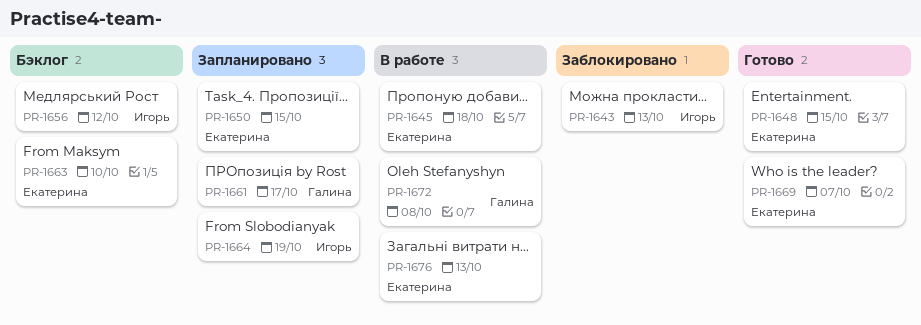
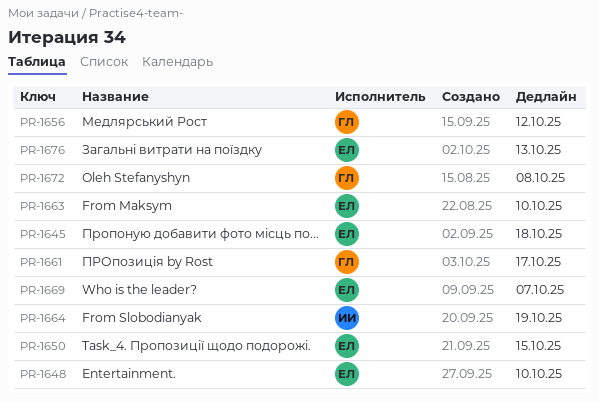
PR-1643: present -> none
PR-1648, due: Oct 15 -> Oct 10
PR-1656, owner: Игорь -> Галина

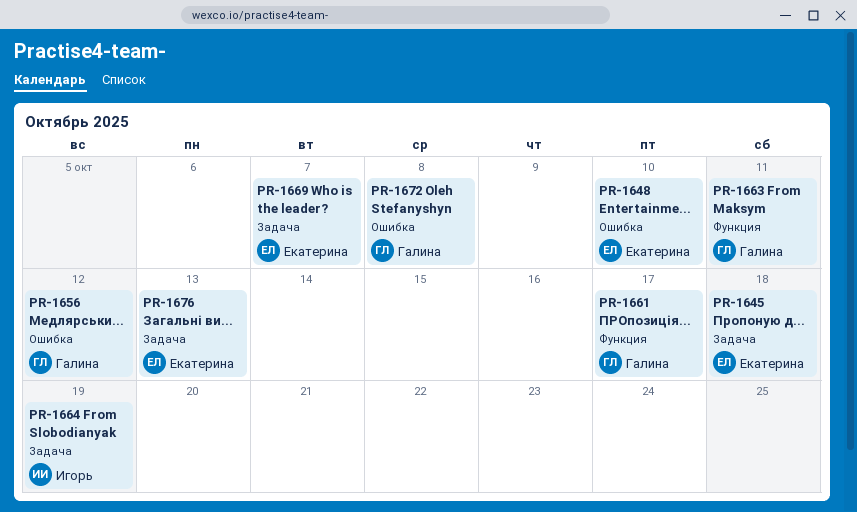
PR-1650: present -> none
PR-1663, owner: Екатерина -> Галина
PR-1663, due: Oct 10 -> Oct 11

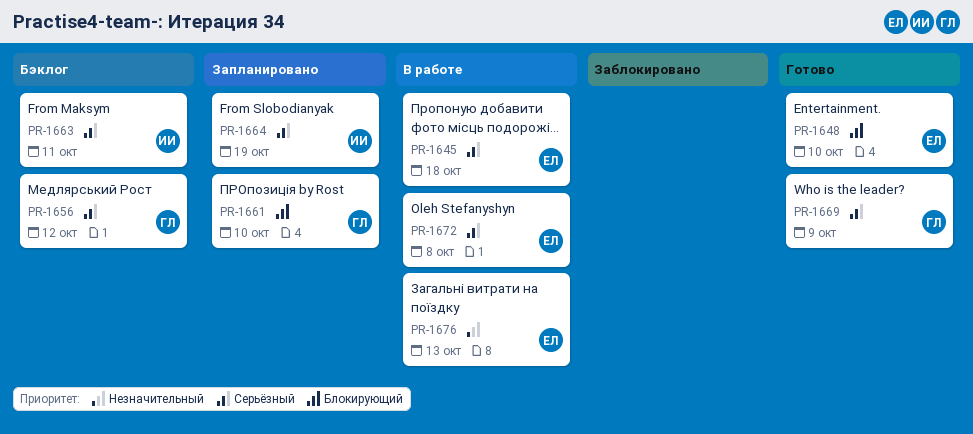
PR-1661, due: Oct 17 -> Oct 10
PR-1663, owner: Галина -> Игорь
PR-1669, owner: Екатерина -> Галина
PR-1669, due: Oct 7 -> Oct 9
PR-1672, owner: Галина -> Екатерина

